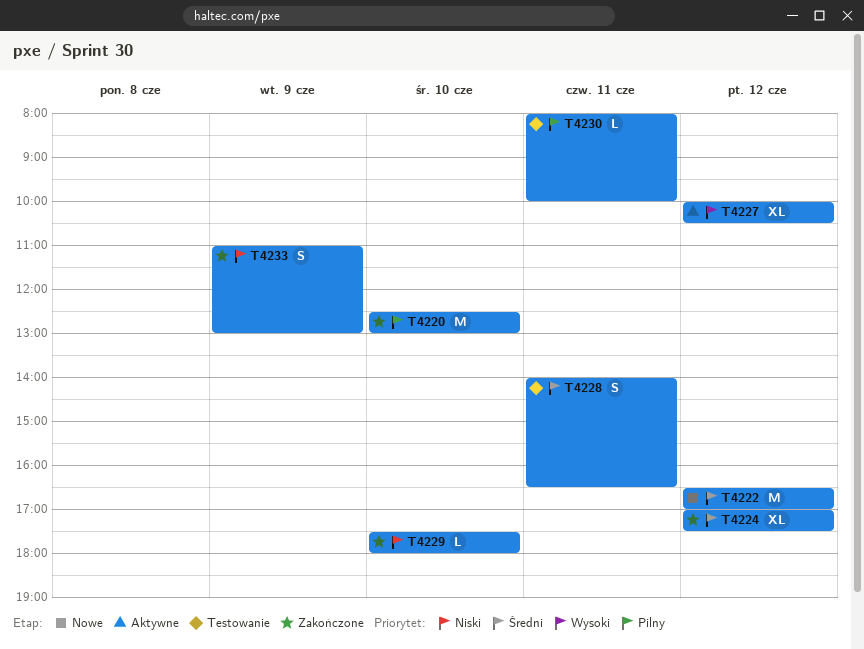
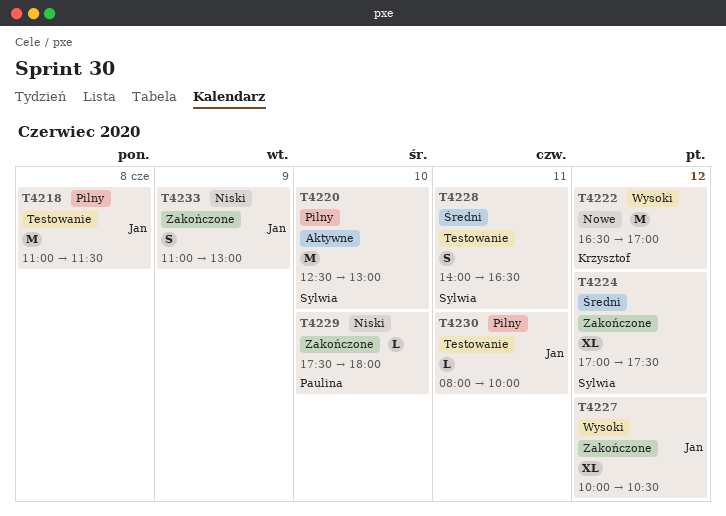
T4218: none -> present
T4220, status: Zakończone -> Aktywne
T4222, priority: Średni -> Wysoki
T4227, status: Aktywne -> Zakończone

